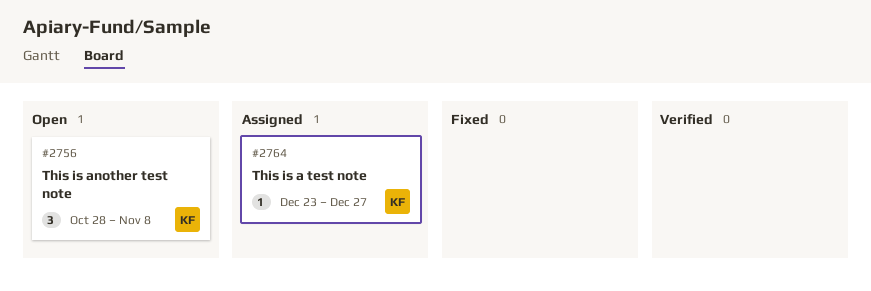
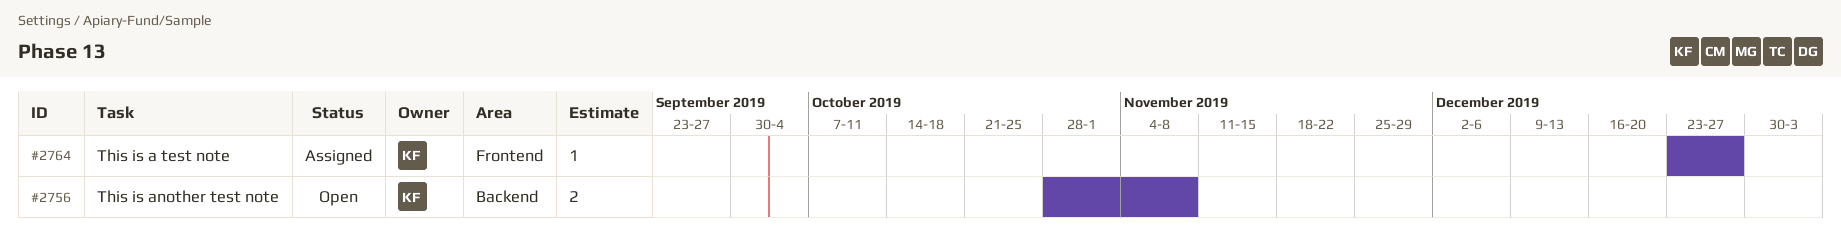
#2756, estimate: 3 -> 2

